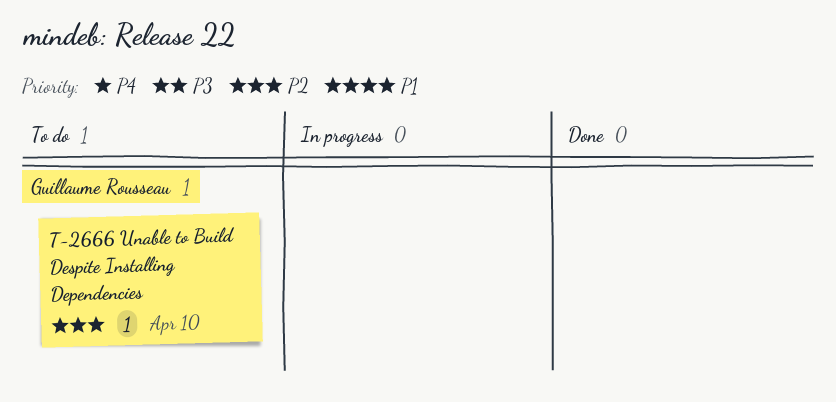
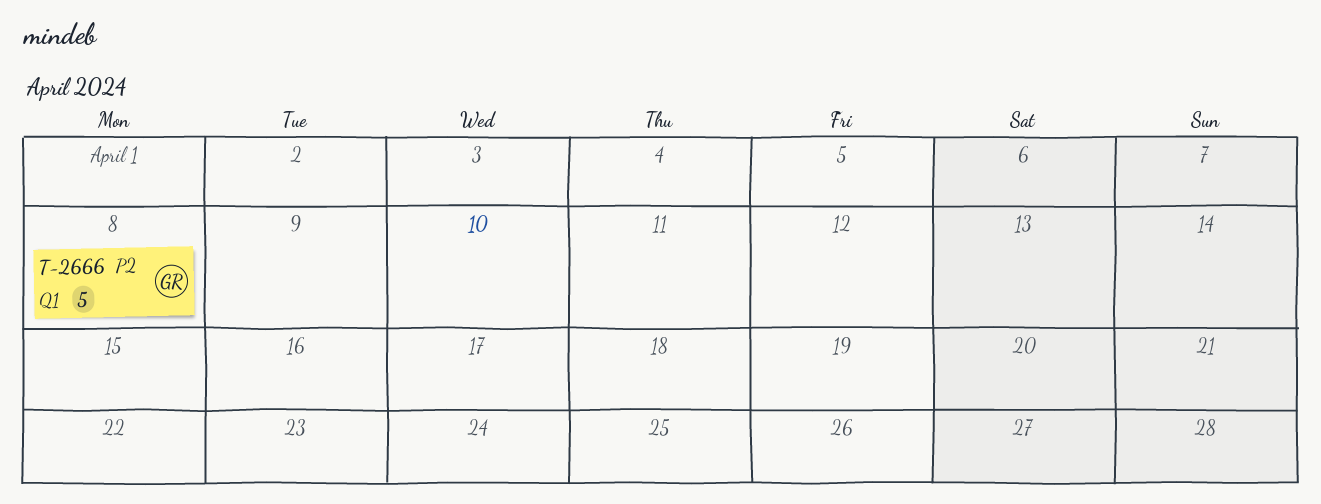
T-2666, estimate: 1 -> 5
T-2666, due: Apr 10 -> Apr 8

